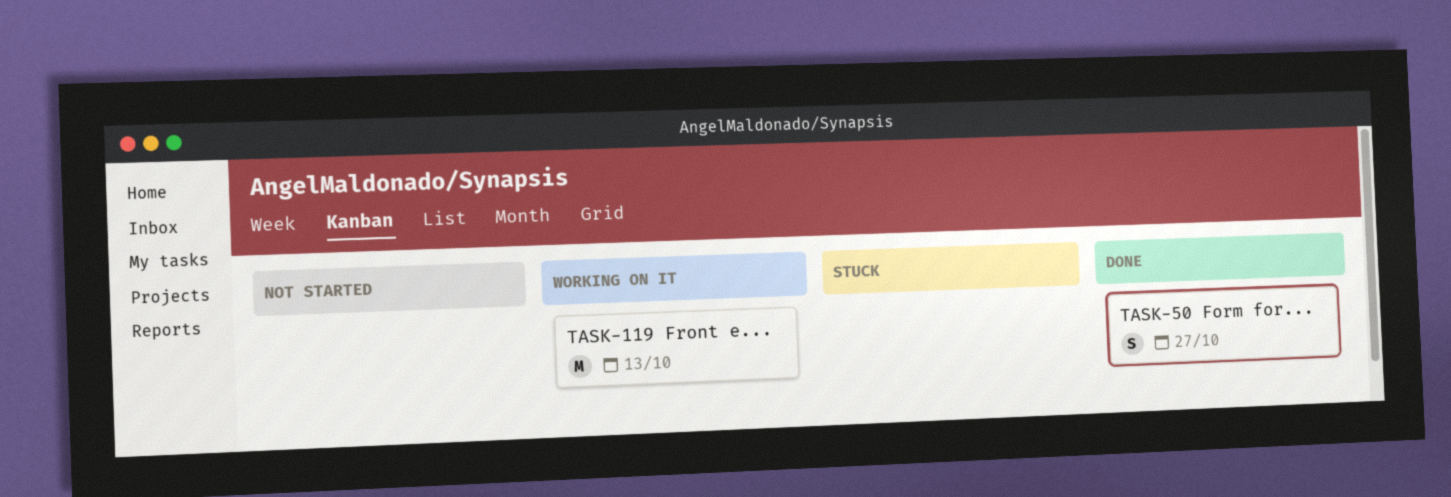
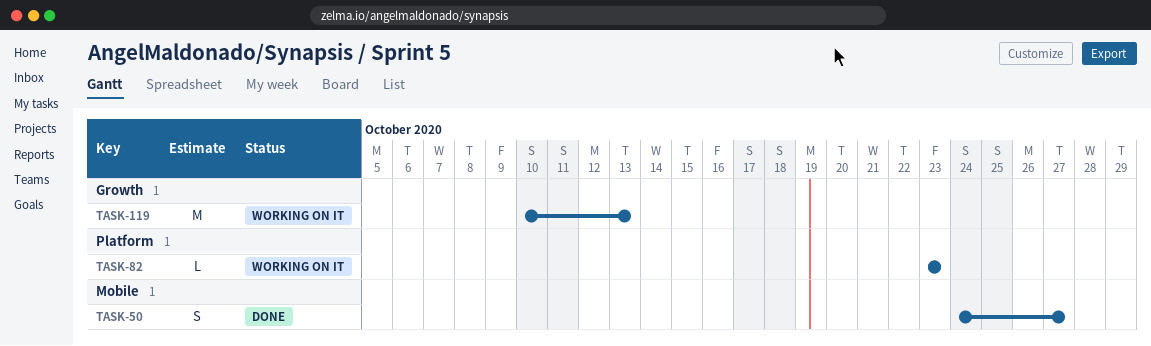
TASK-82: none -> present

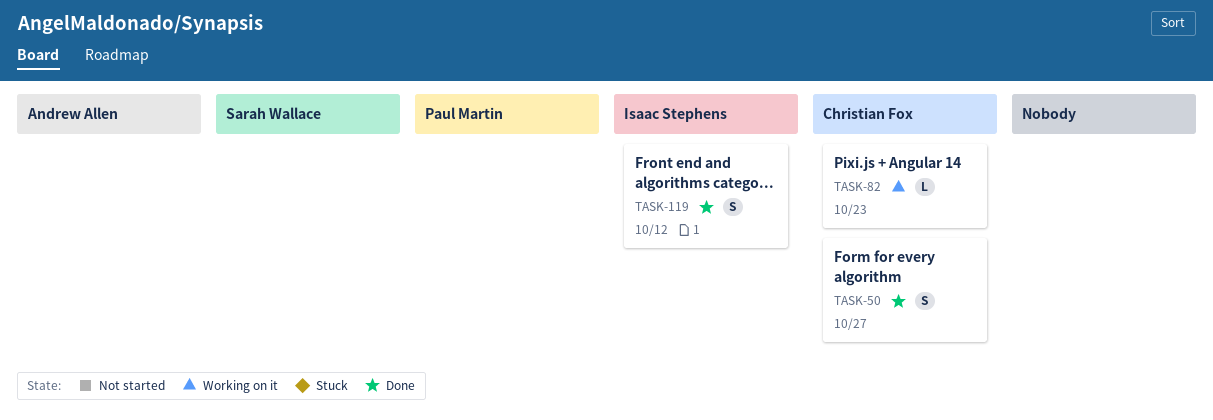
TASK-119, status: Working on it -> Done
TASK-119, estimate: M -> S
TASK-119, due: Oct 13 -> Oct 12

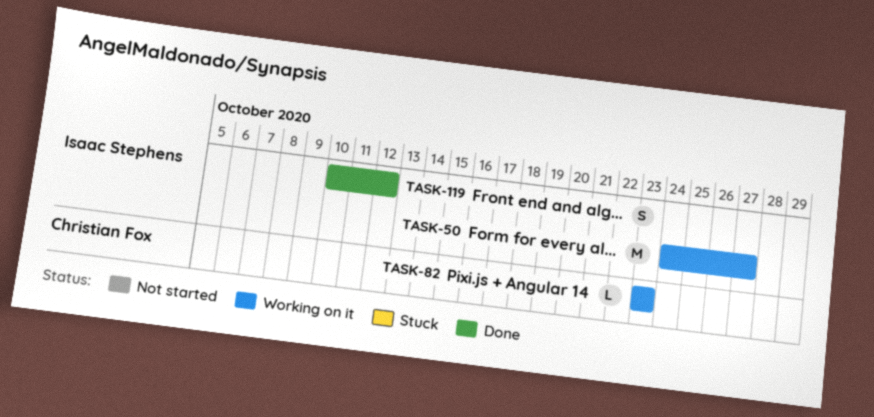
TASK-50, status: Done -> Working on it
TASK-50, owner: Christian Fox -> Isaac Stephens
TASK-50, estimate: S -> M

